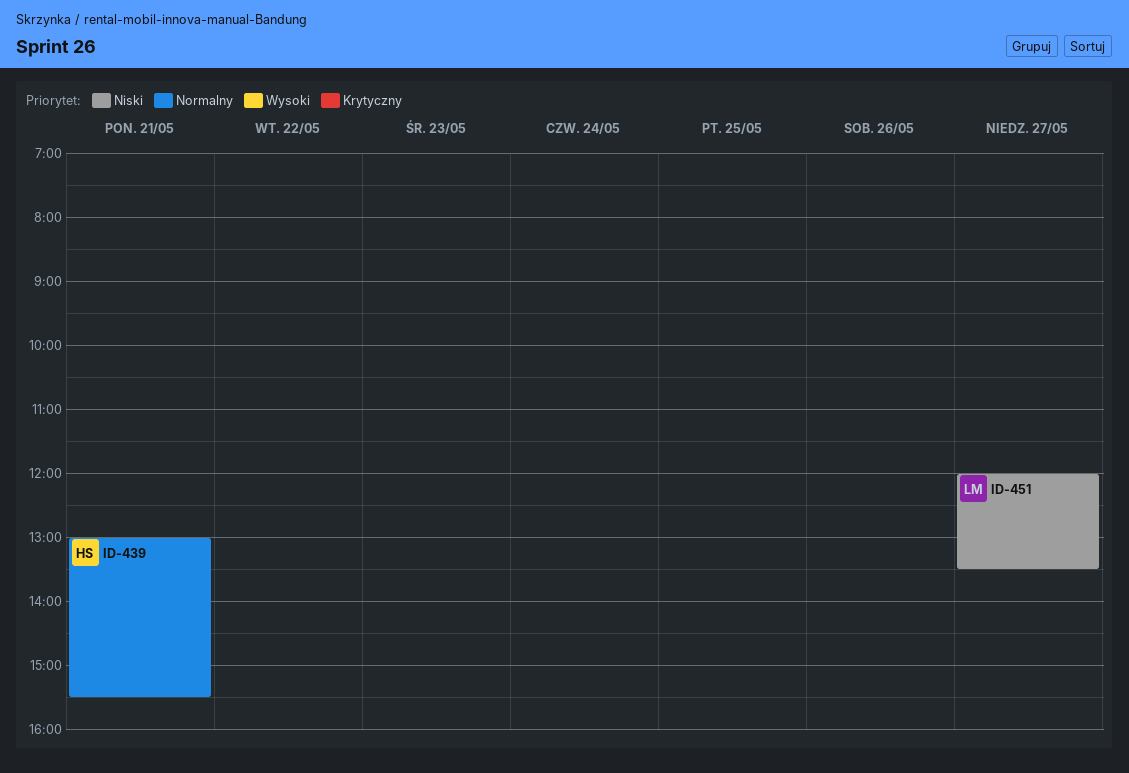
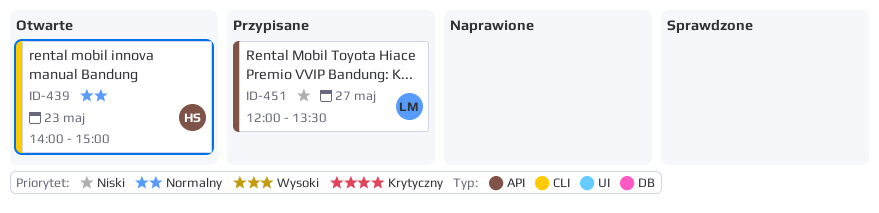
ID-439, day: May 21 -> May 23
ID-439, begins: 13:00 -> 14:00
ID-439, ends: 15:30 -> 15:00

